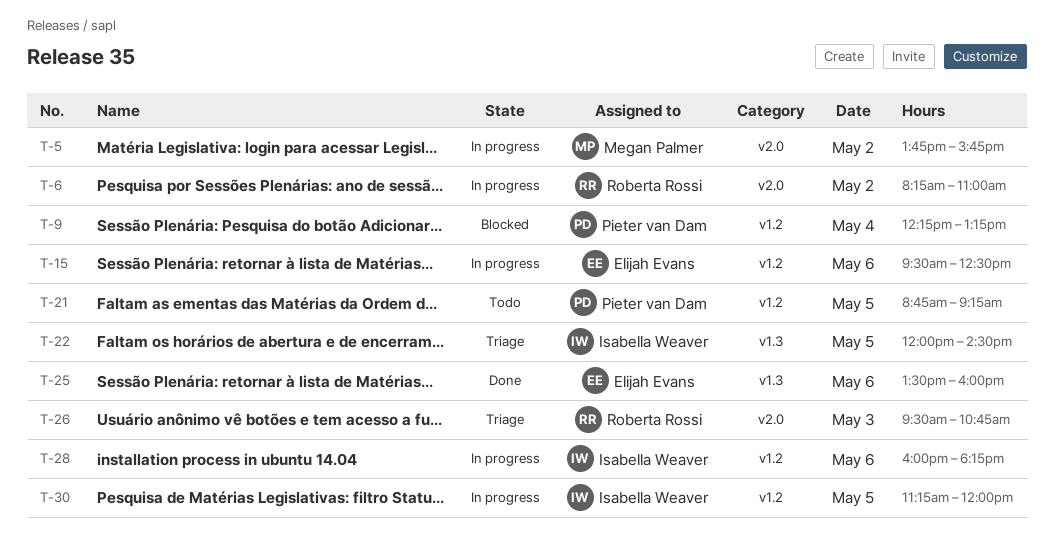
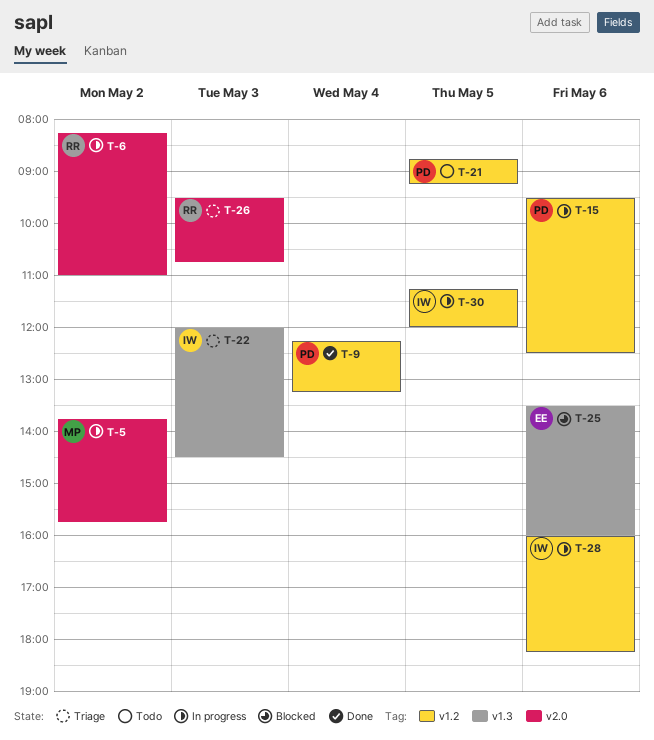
T-9, status: Blocked -> Done
T-15, owner: Elijah Evans -> Pieter van Dam
T-22, day: May 5 -> May 3
T-25, status: Done -> Blocked

